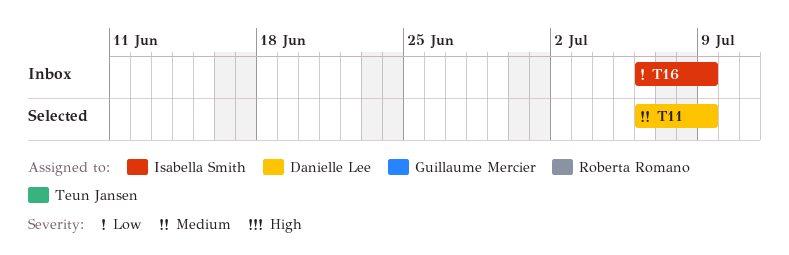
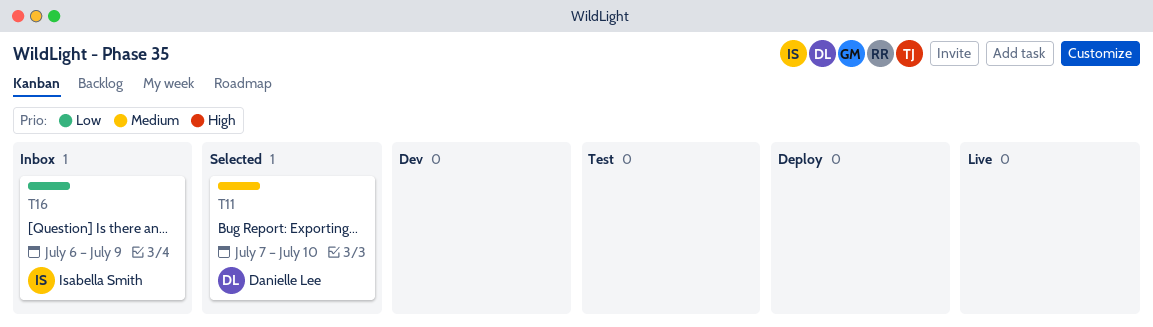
T11, start: Jul 6 -> Jul 7
T11, due: Jul 9 -> Jul 10

